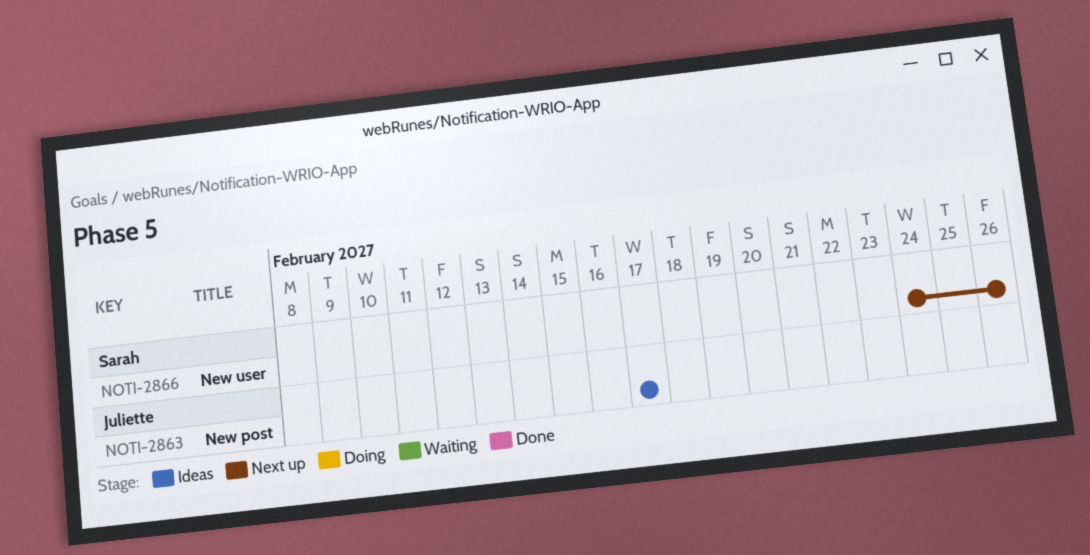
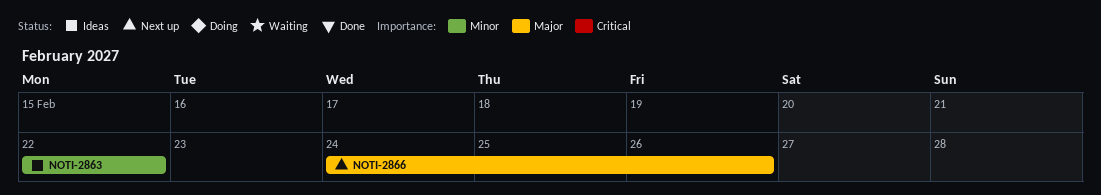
NOTI-2863, start: Feb 17 -> Feb 22
NOTI-2863, due: Feb 17 -> Feb 22

